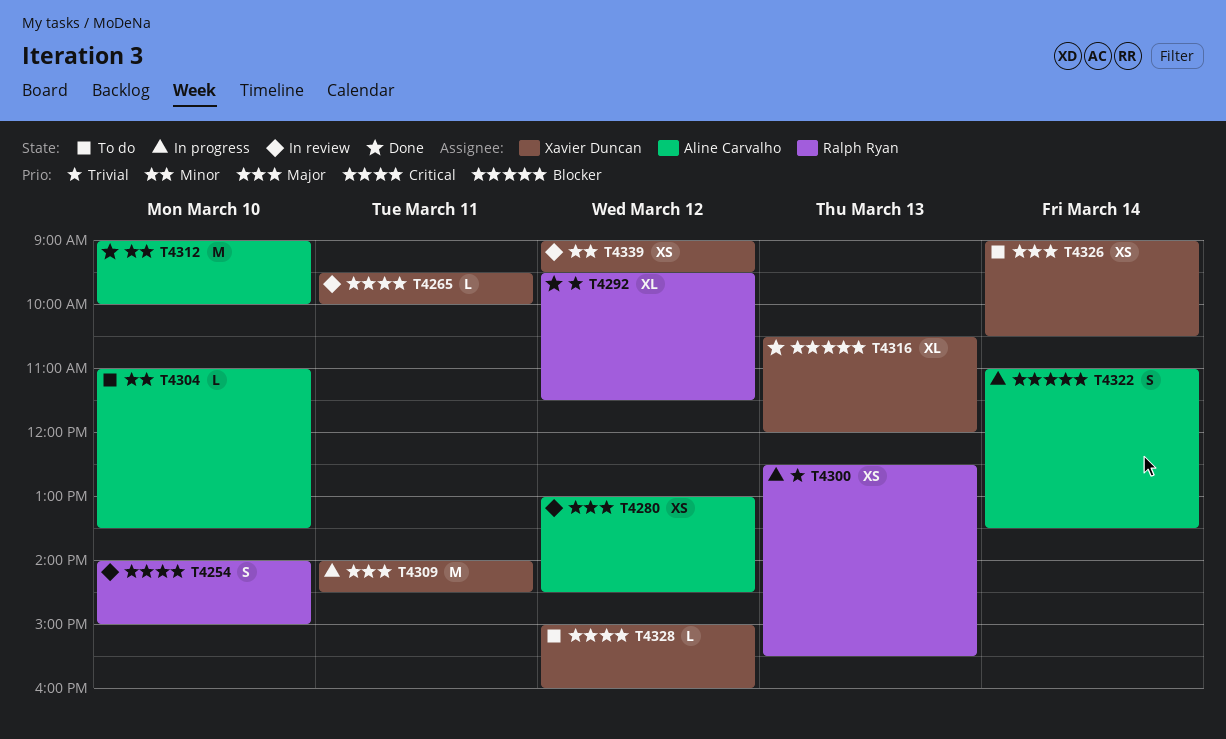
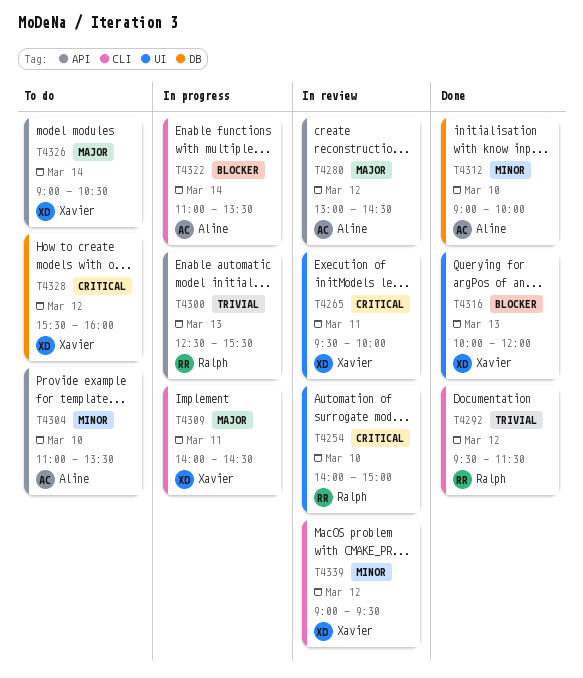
T4316, begins: 10:30 -> 10:00
T4328, begins: 15:00 -> 15:30

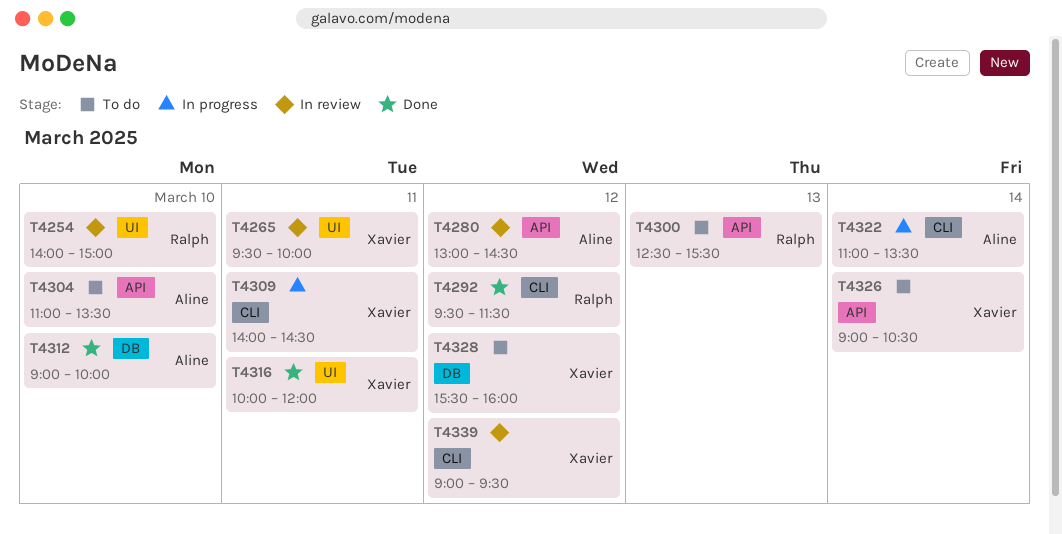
T4300, status: In progress -> To do
T4316, day: Mar 13 -> Mar 11

